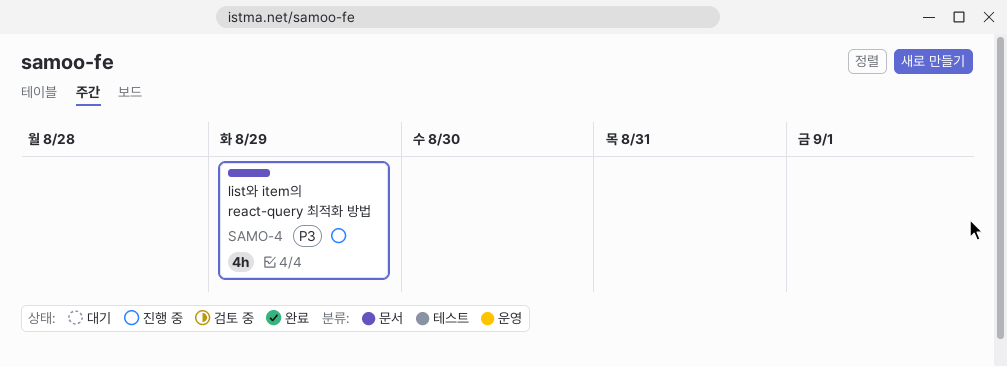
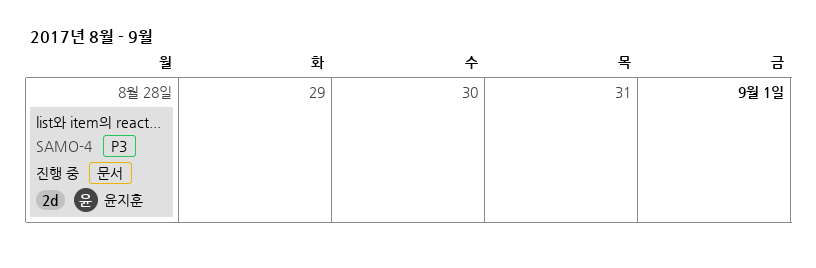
SAMO-4, estimate: 4h -> 2d
SAMO-4, due: Aug 29 -> Aug 28

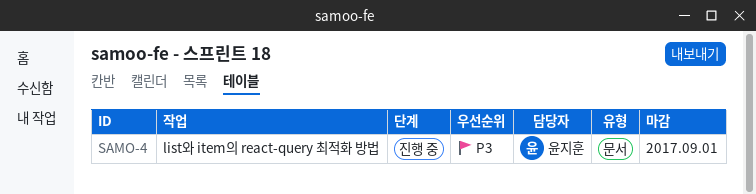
SAMO-4, due: Aug 28 -> Sep 1

